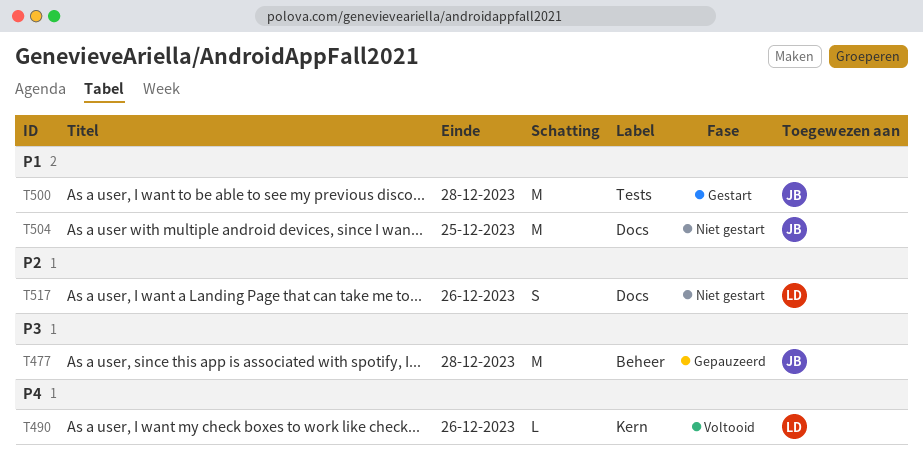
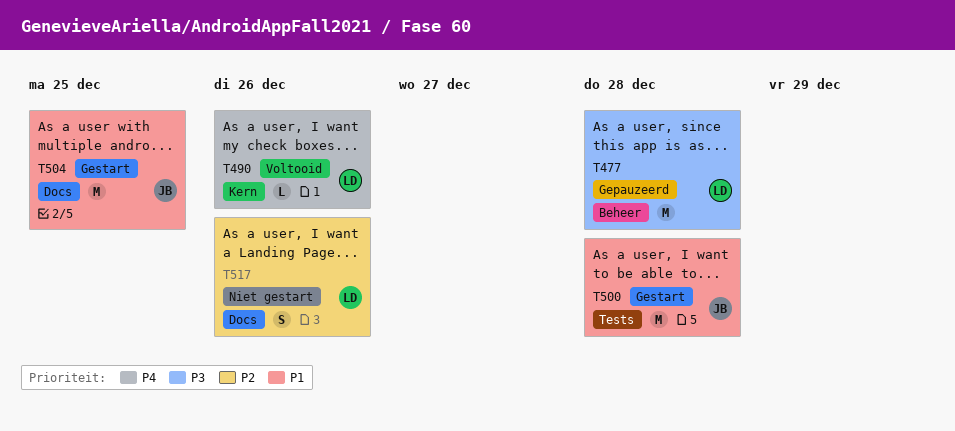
T477, owner: JB -> LD
T504, status: Niet gestart -> Gestart

